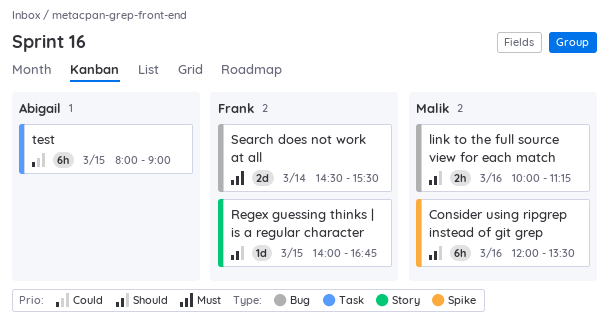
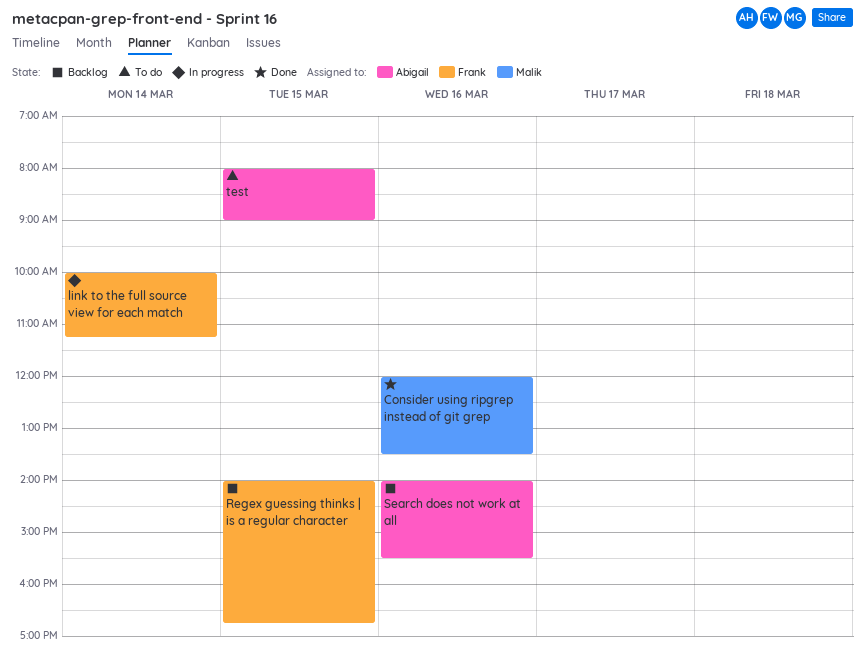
link to the full source view for each match, owner: Malik -> Frank
link to the full source view for each match, day: Mar 16 -> Mar 14
Search does not work at all, owner: Frank -> Abigail
Search does not work at all, day: Mar 14 -> Mar 16
Search does not work at all, begins: 14:30 -> 14:00

